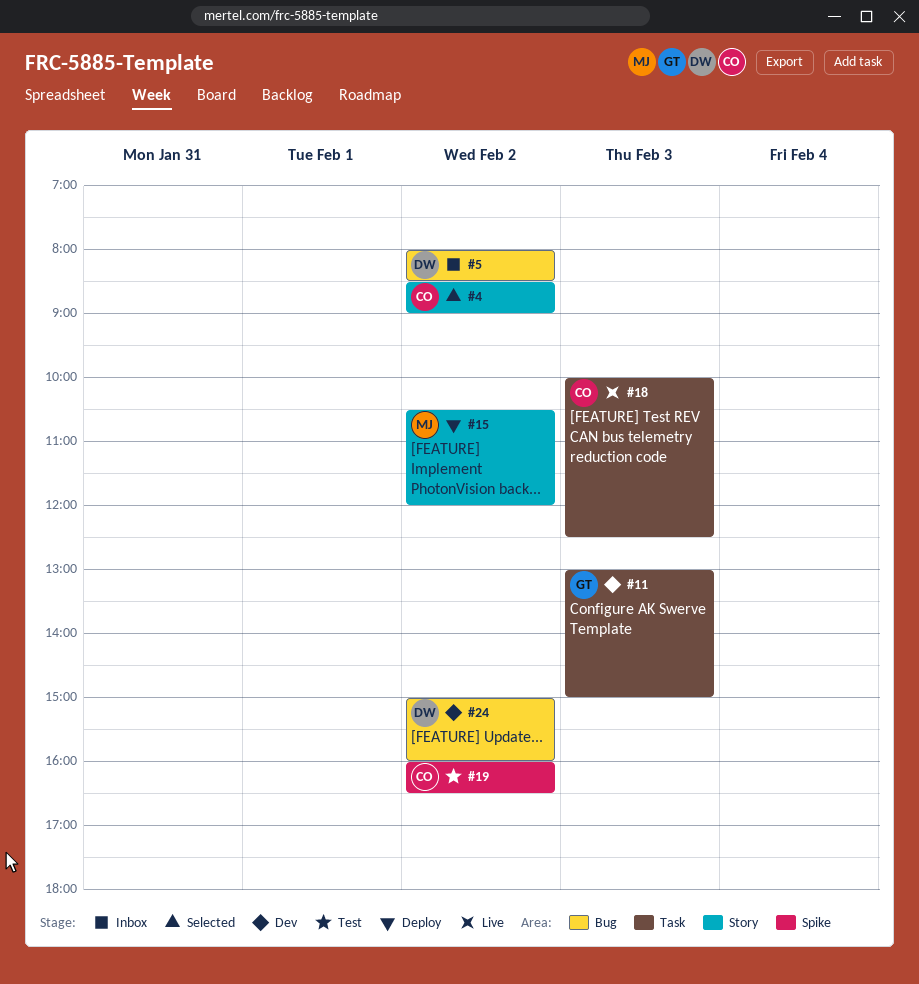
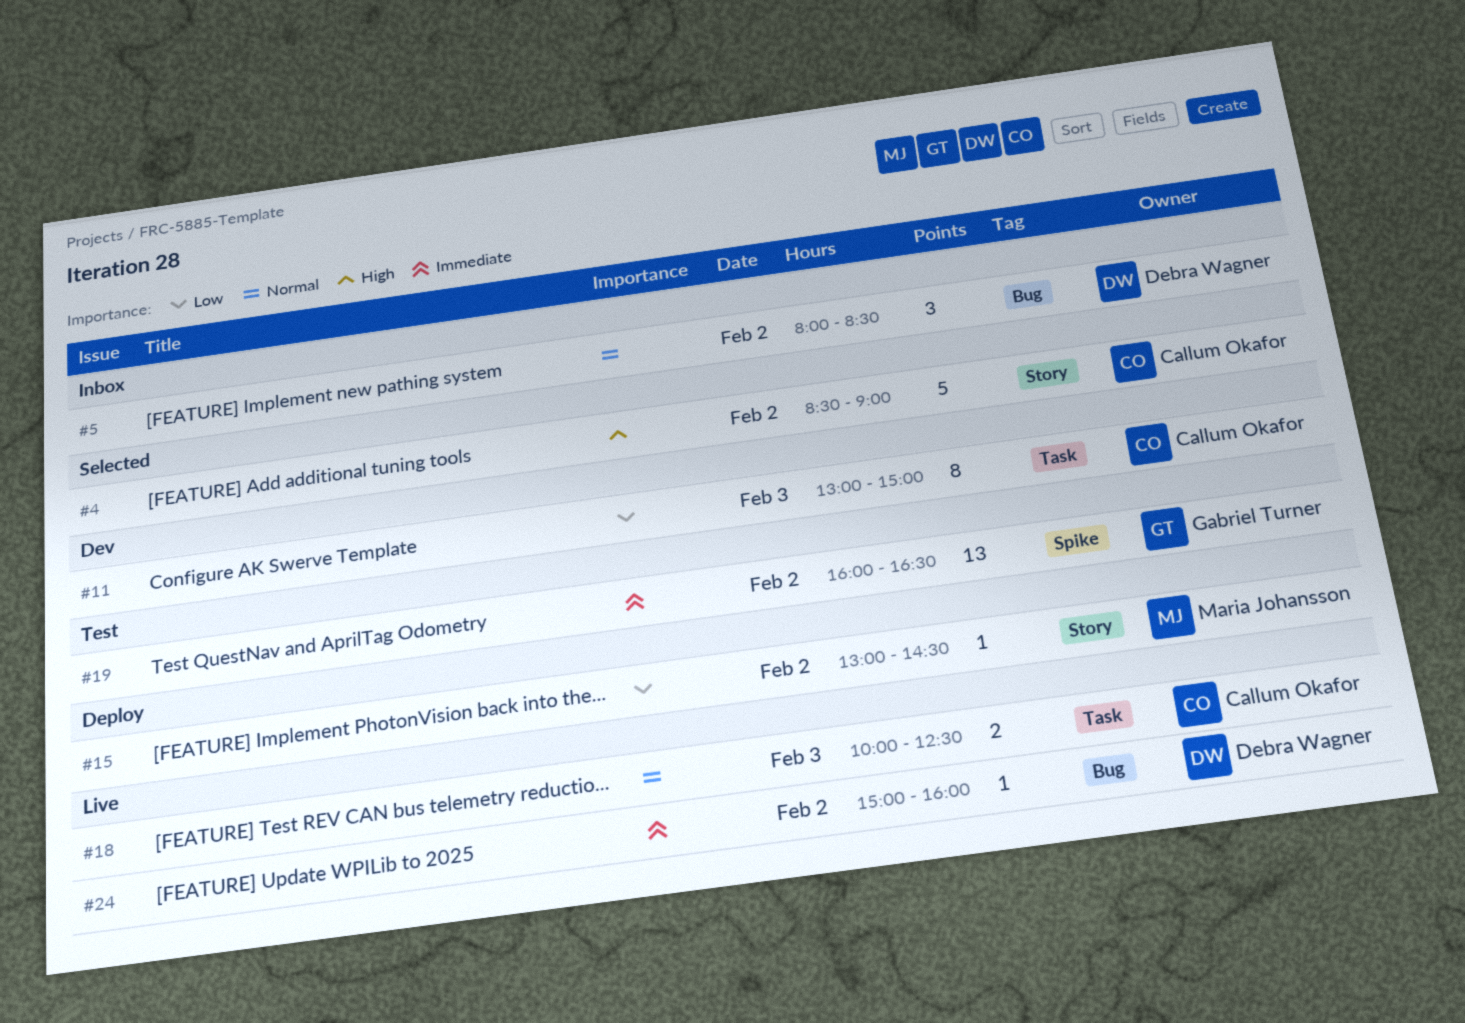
#11, owner: Gabriel Turner -> Callum Okafor
#15, begins: 10:30 -> 13:00
#15, ends: 12:00 -> 14:30
#19, owner: Callum Okafor -> Gabriel Turner
#24, status: Dev -> Live

